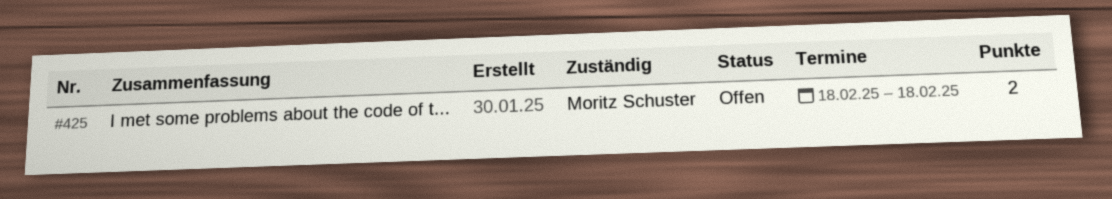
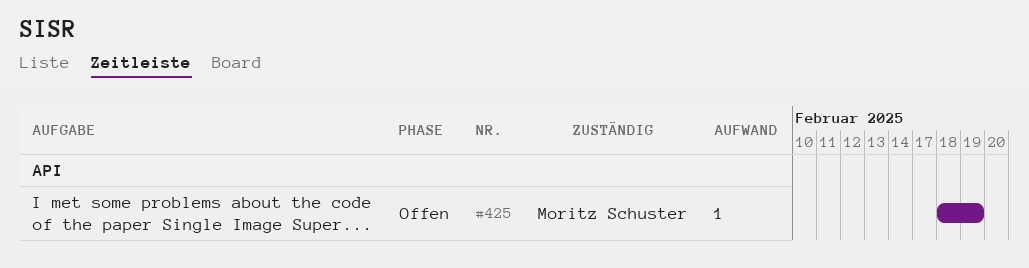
#425, estimate: 2 -> 1
#425, due: Feb 18 -> Feb 19

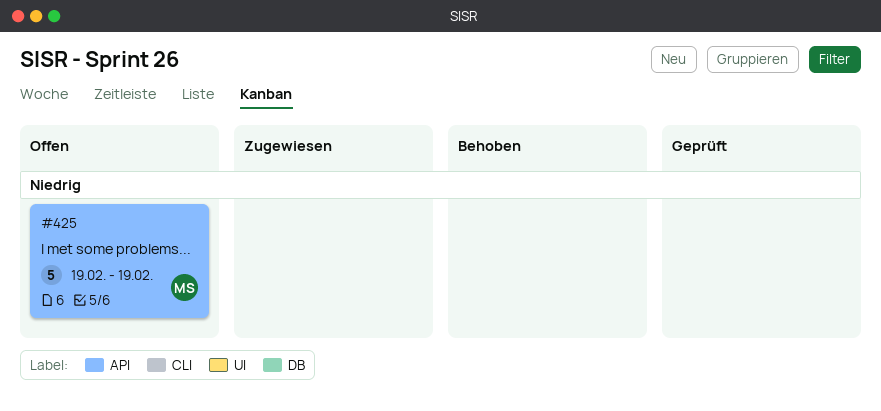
#425, estimate: 1 -> 5
#425, start: Feb 18 -> Feb 19

